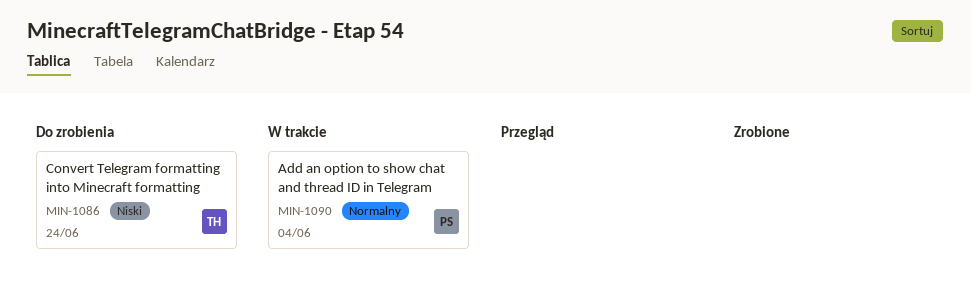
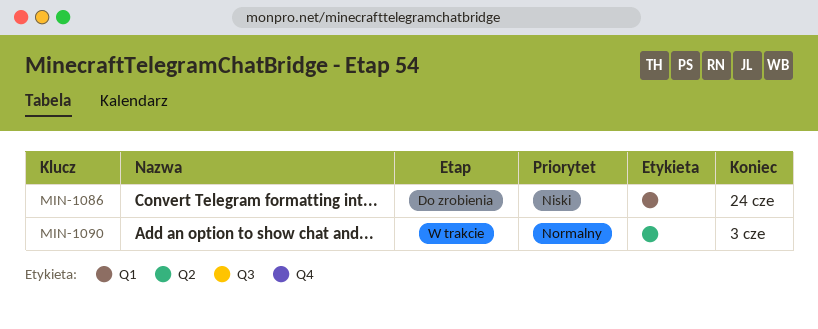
MIN-1090, due: Jun 4 -> Jun 3

